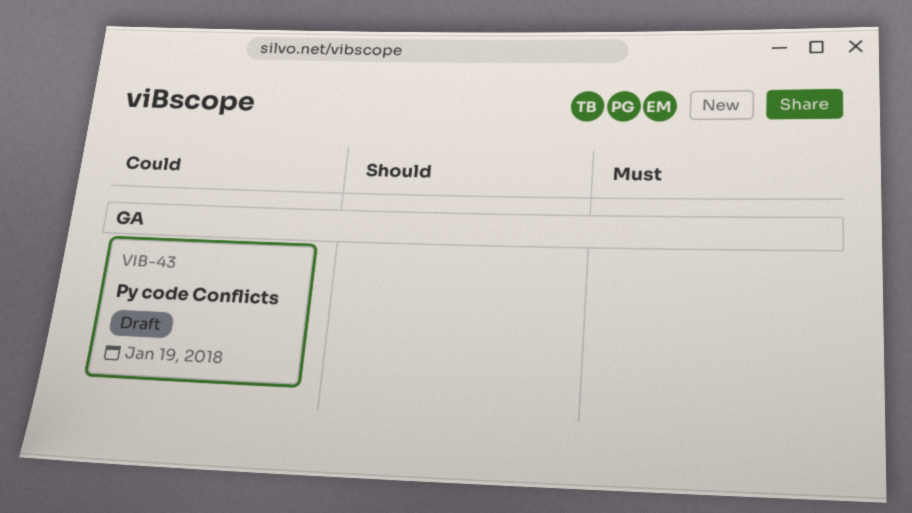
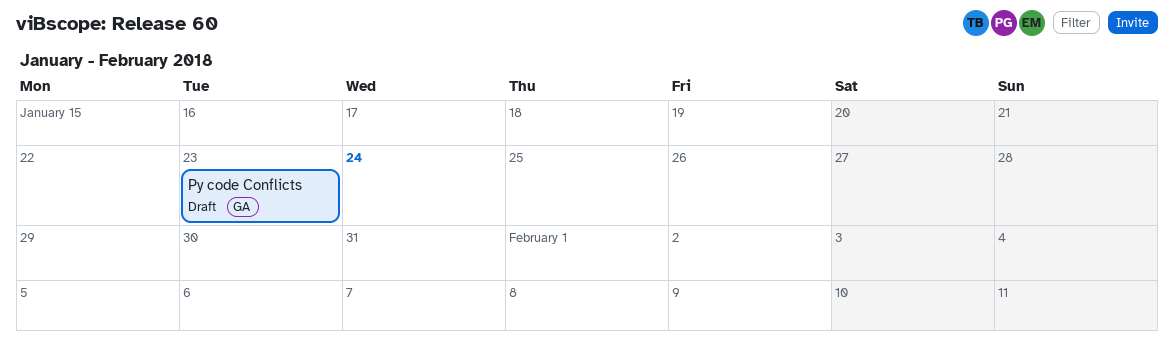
Py code Conflicts, due: Jan 19 -> Jan 23

